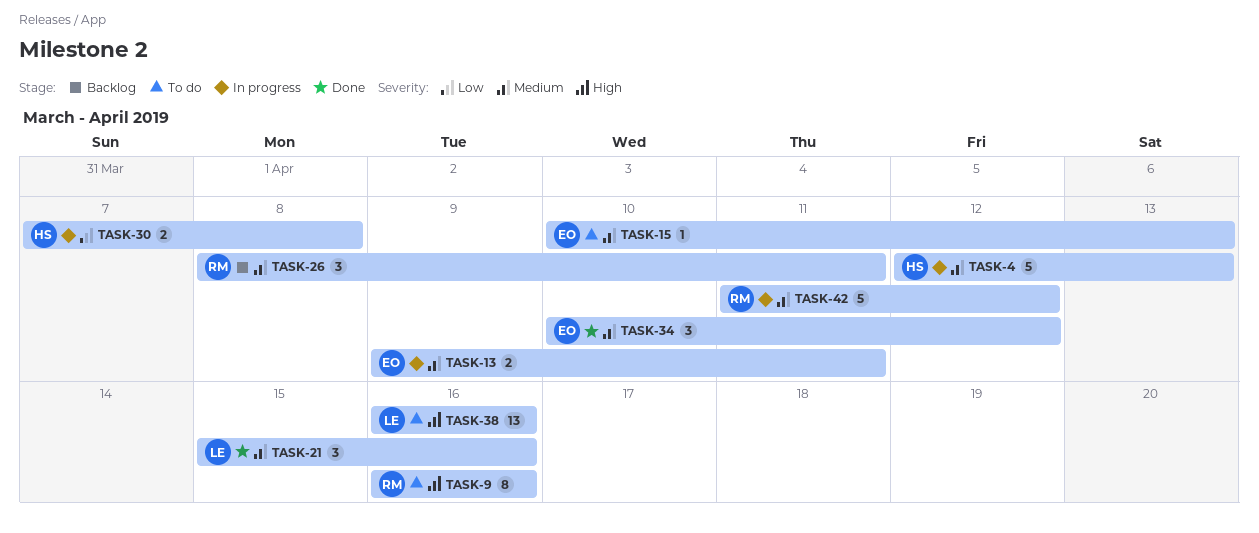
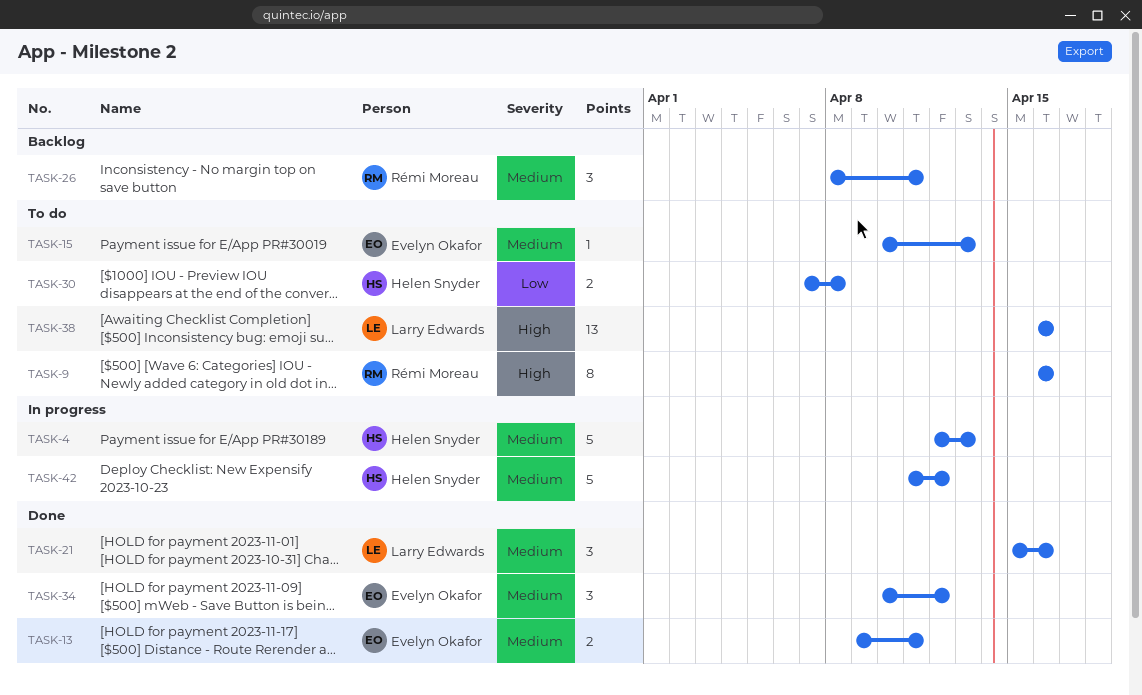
TASK-13, status: In progress -> Done
TASK-30, status: In progress -> To do
TASK-42, owner: Rémi Moreau -> Helen Snyder

